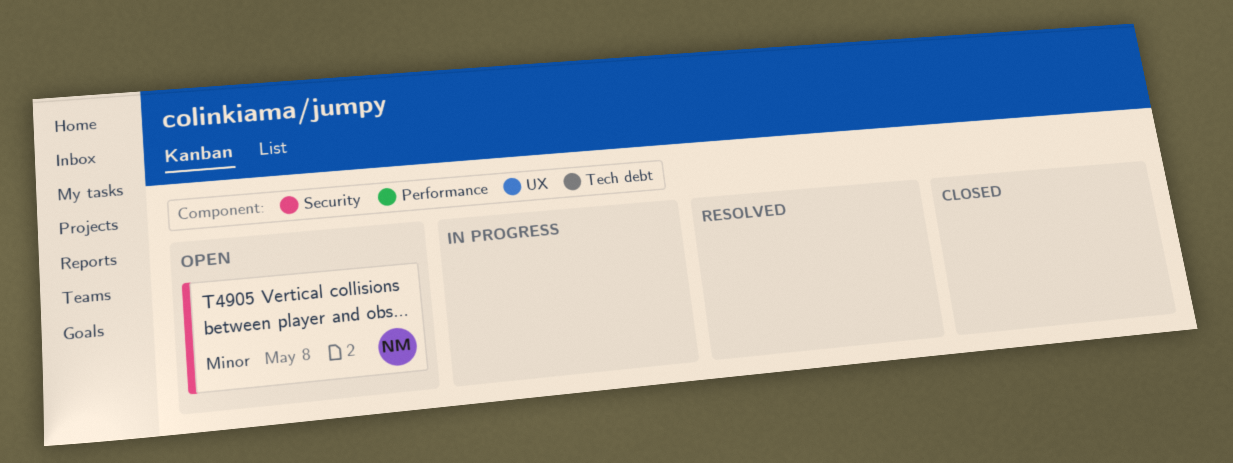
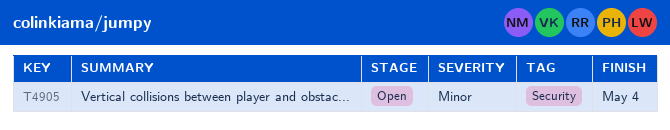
T4905, due: May 8 -> May 4

